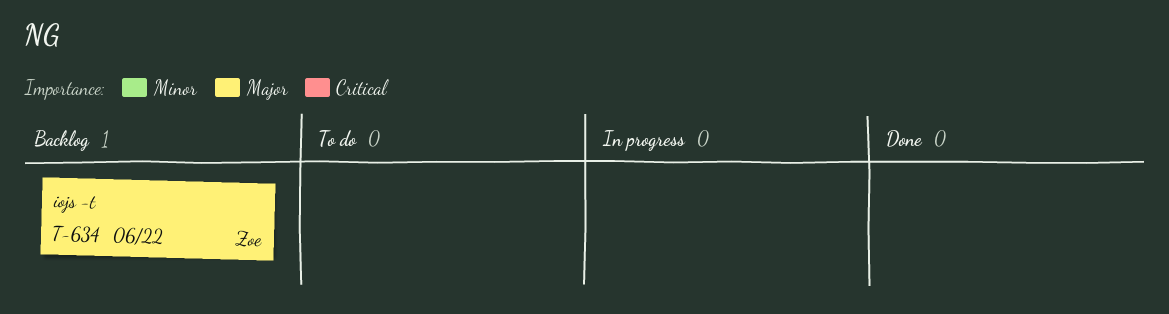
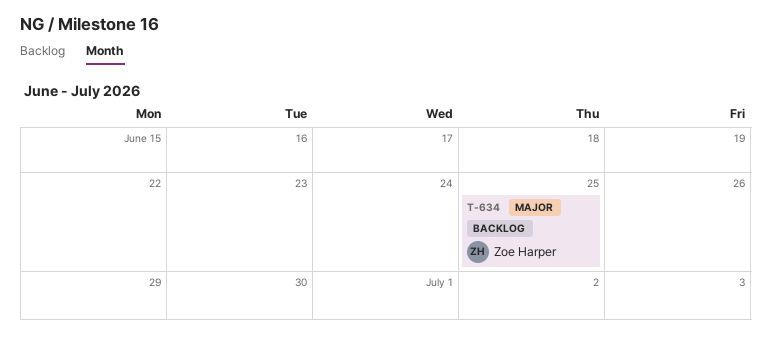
T-634, due: Jun 22 -> Jun 25

